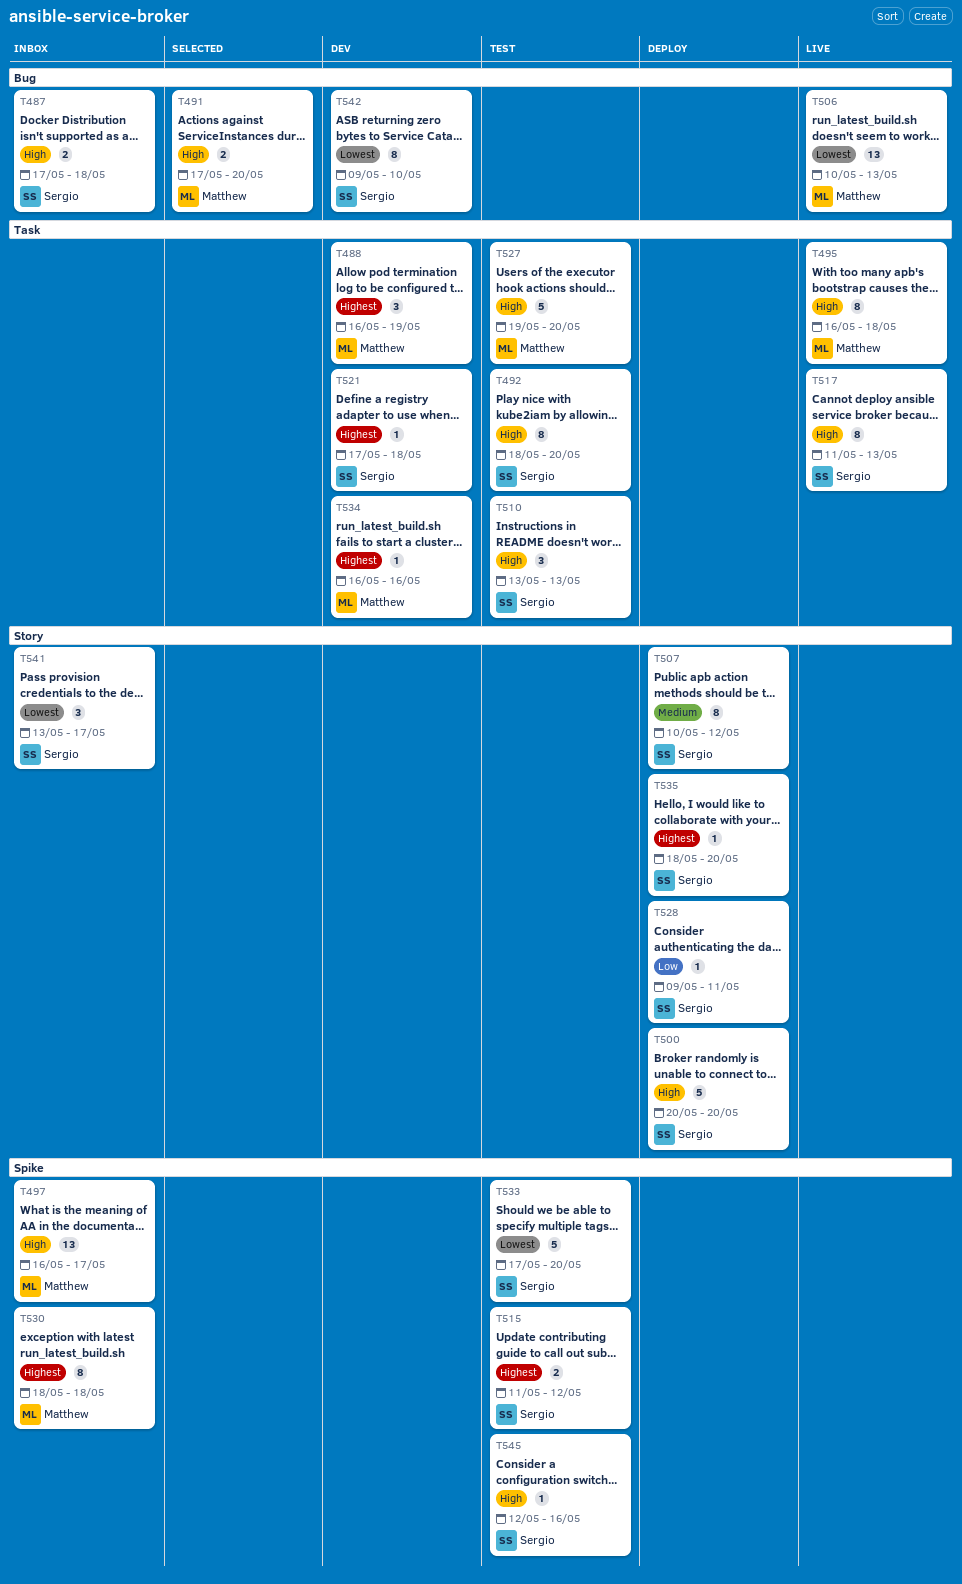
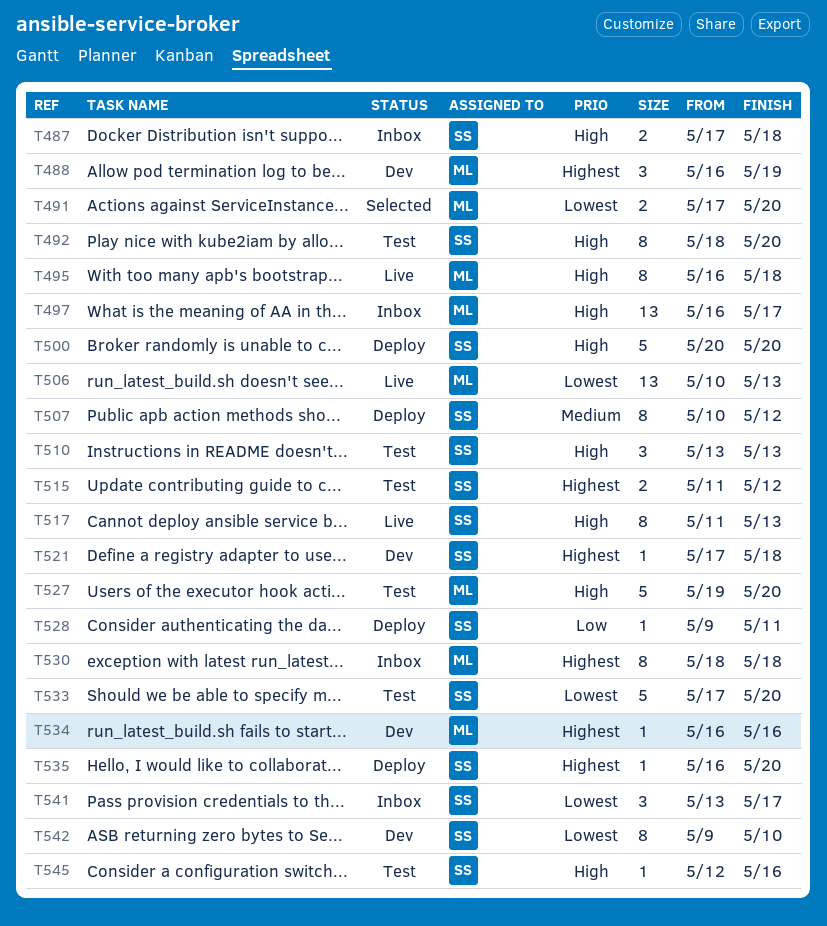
T491, priority: High -> Lowest
T535, start: May 18 -> May 16

